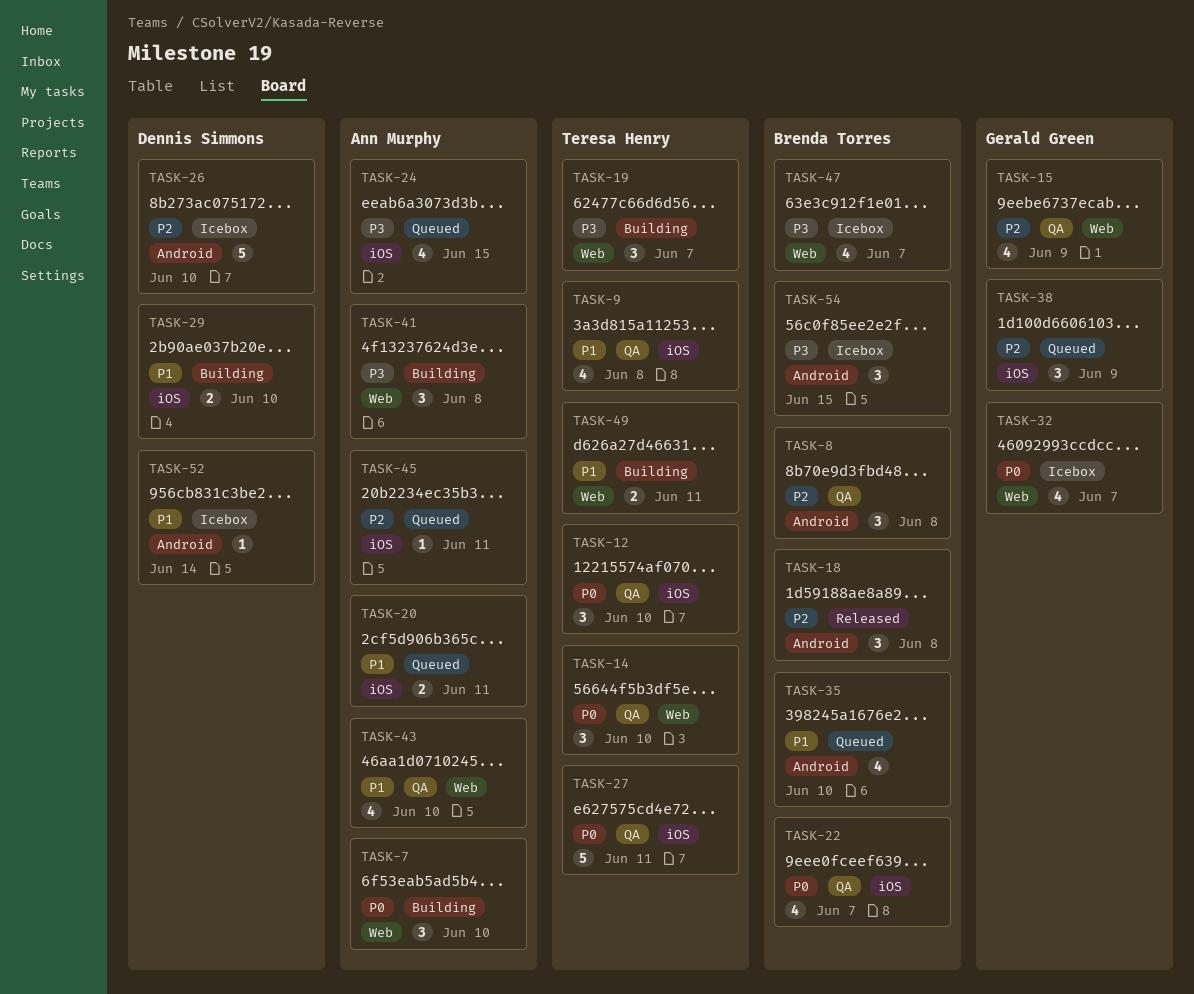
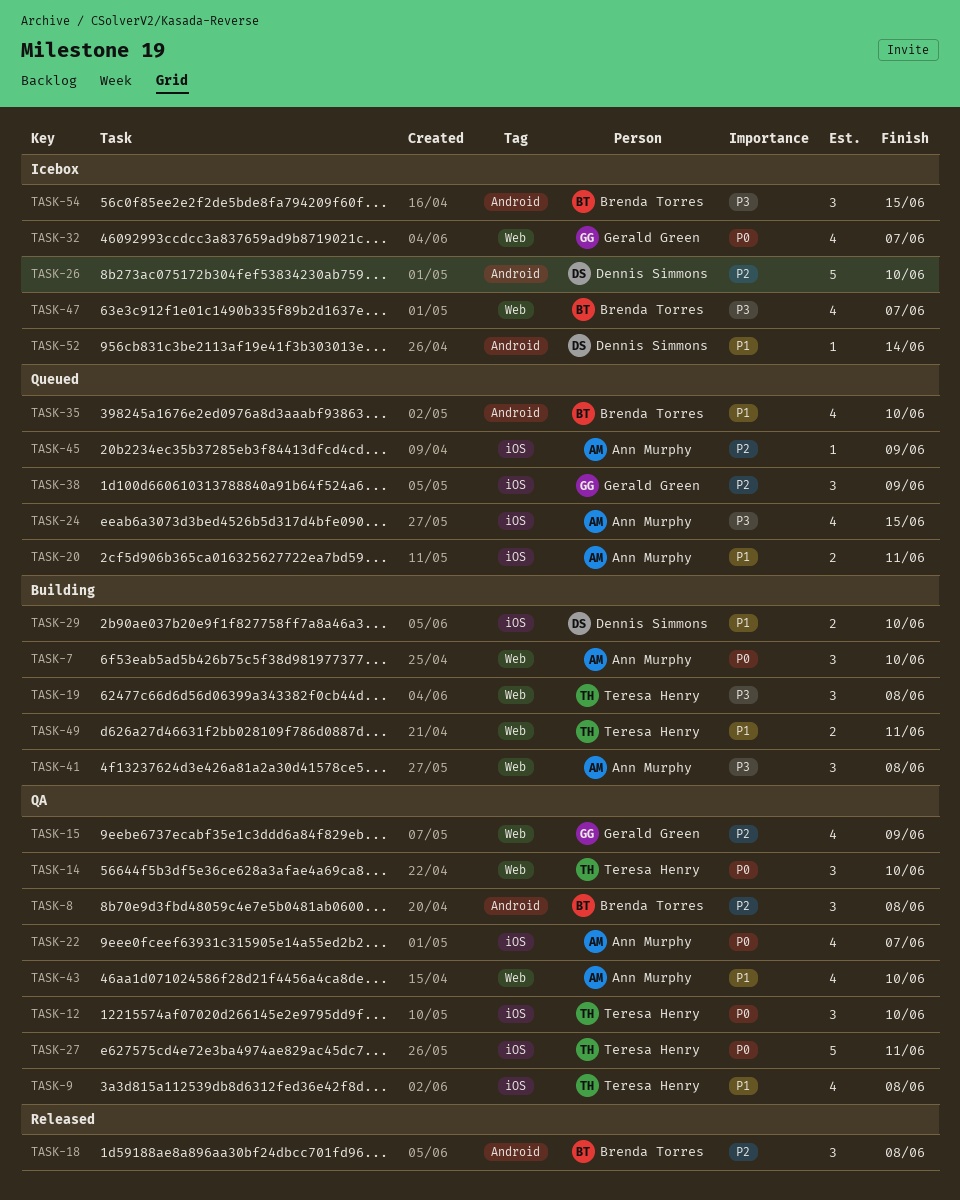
TASK-19, due: Jun 7 -> Jun 8
TASK-22, owner: Brenda Torres -> Ann Murphy
TASK-45, due: Jun 11 -> Jun 9

